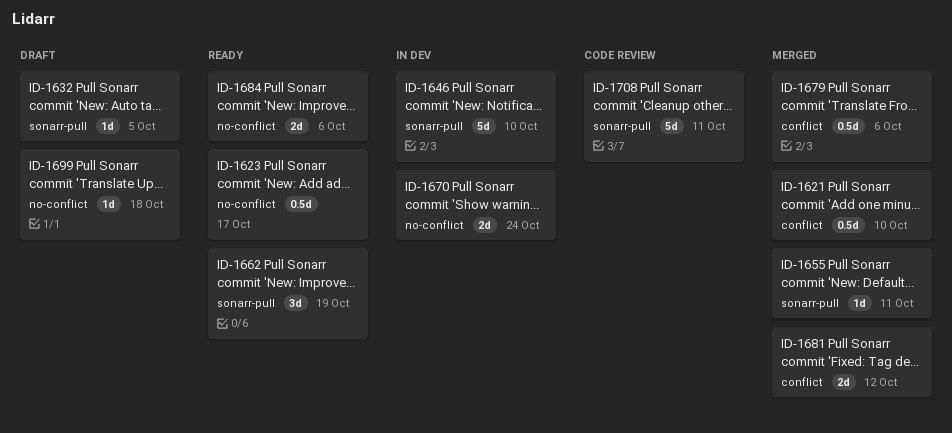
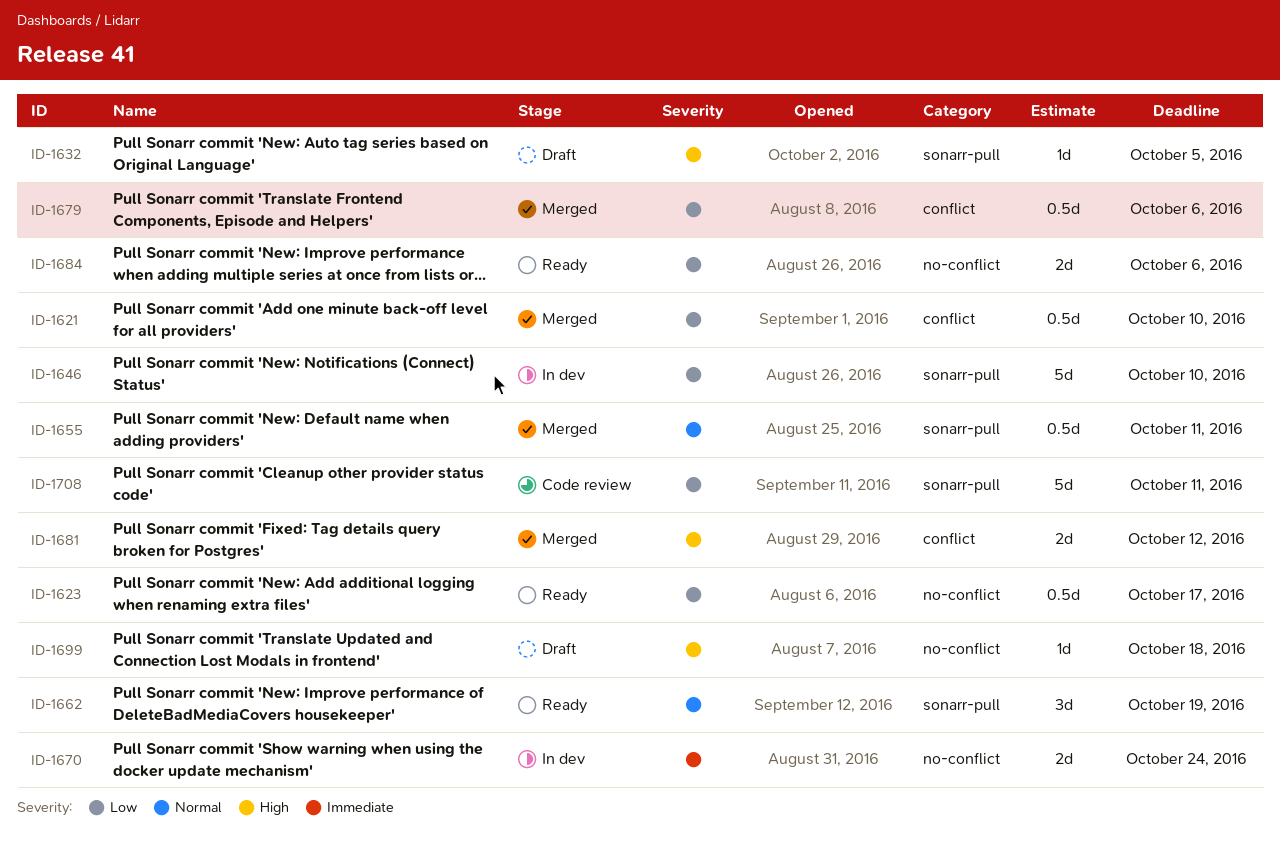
ID-1655, estimate: 1d -> 0.5d

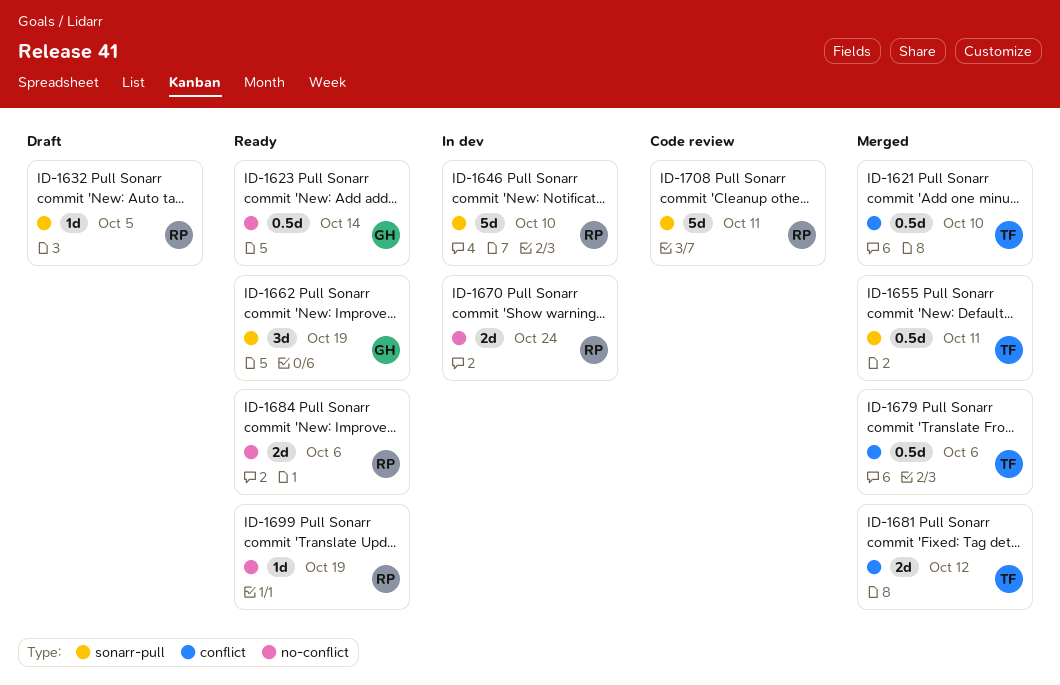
ID-1623, due: Oct 17 -> Oct 14
ID-1699, status: Draft -> Ready
ID-1699, due: Oct 18 -> Oct 19

